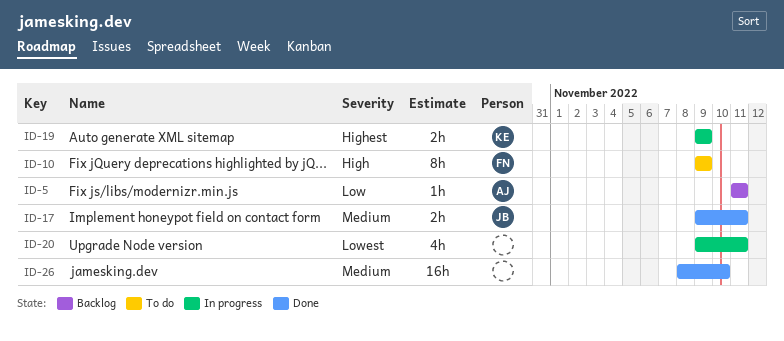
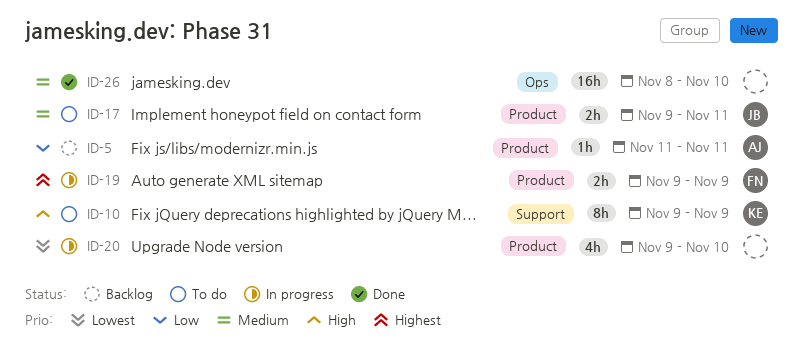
ID-10, owner: FN -> KE
ID-17, status: Done -> To do
ID-19, owner: KE -> FN
ID-20, due: Nov 11 -> Nov 10

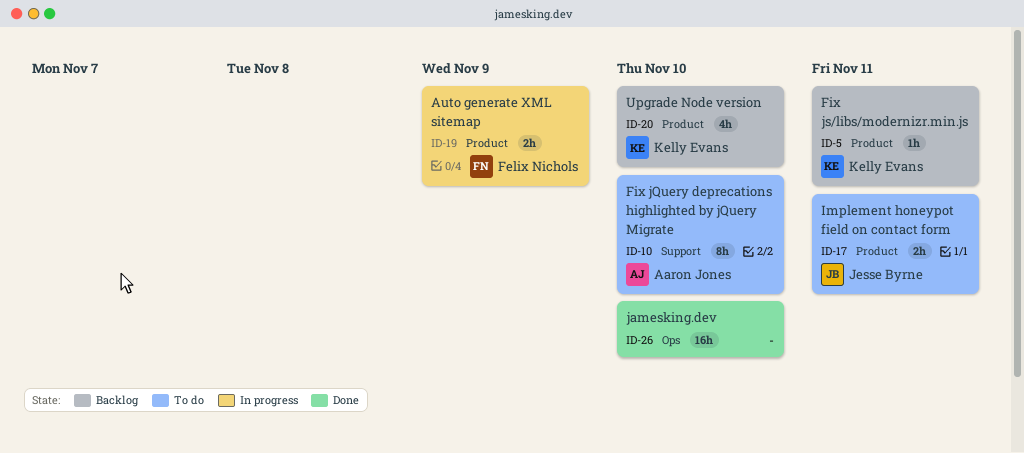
ID-5, owner: Aaron Jones -> Kelly Evans
ID-10, owner: Kelly Evans -> Aaron Jones
ID-10, due: Nov 9 -> Nov 10
ID-20, status: In progress -> Backlog
ID-20, owner: none -> Kelly Evans

